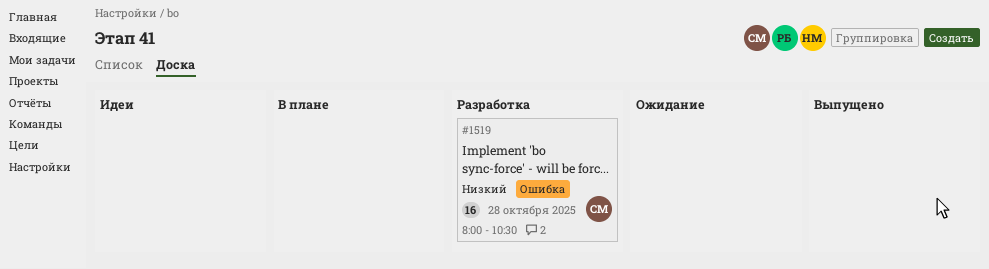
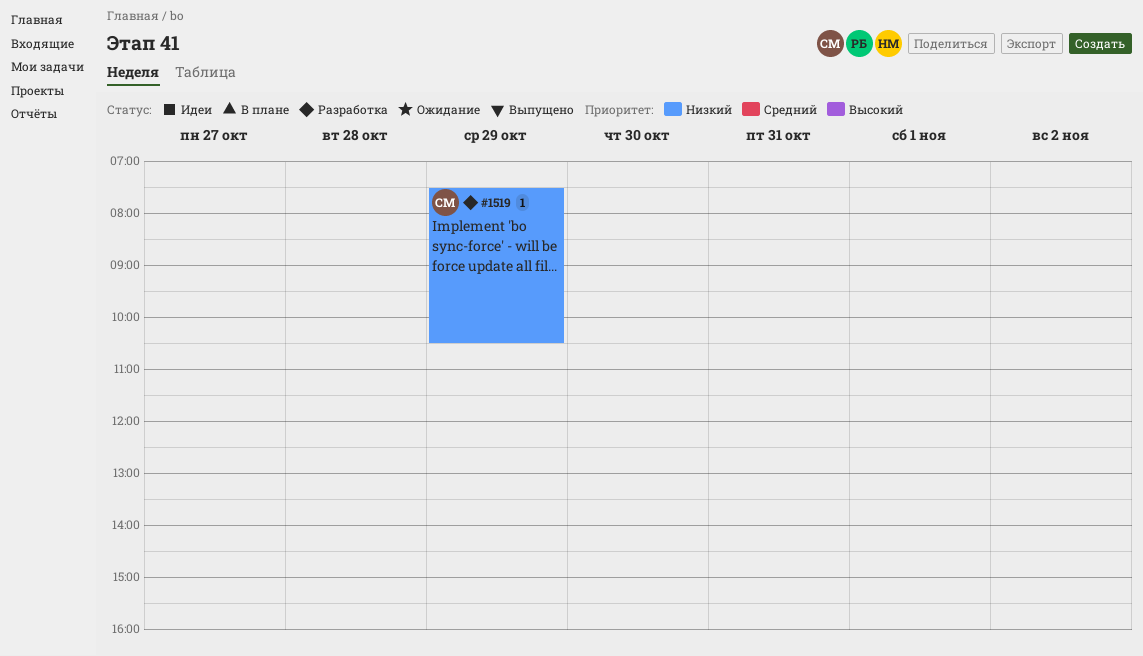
#1519, estimate: 16 -> 1
#1519, day: Oct 28 -> Oct 29
#1519, begins: 08:00 -> 07:30

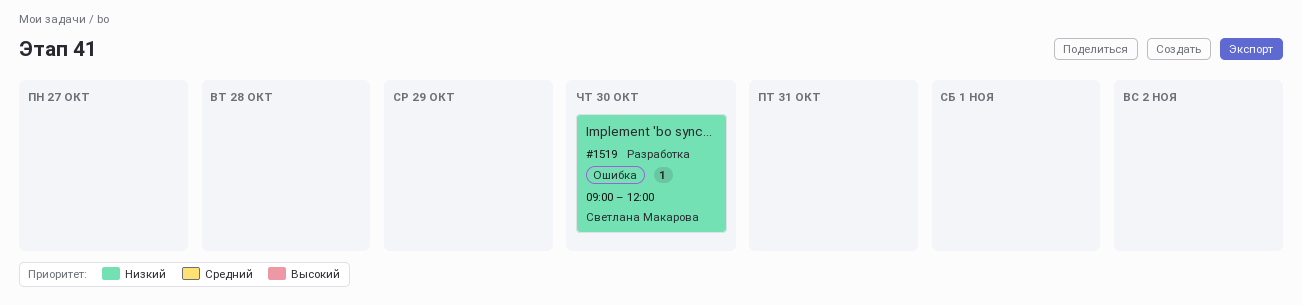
#1519, day: Oct 29 -> Oct 30
#1519, begins: 07:30 -> 09:00
#1519, ends: 10:30 -> 12:00

